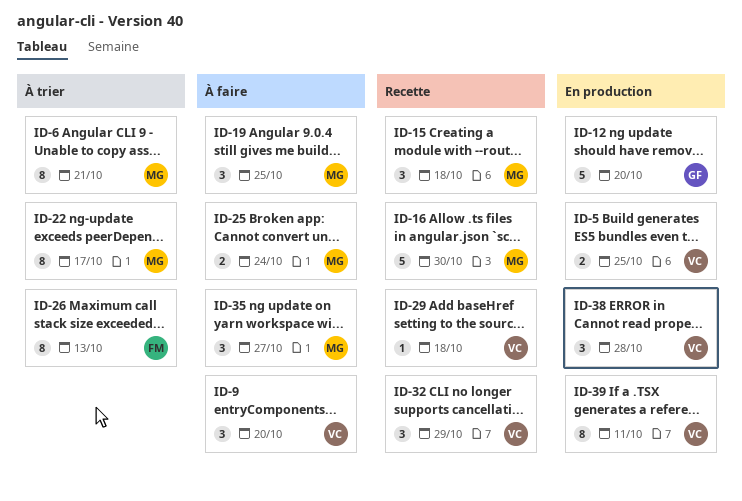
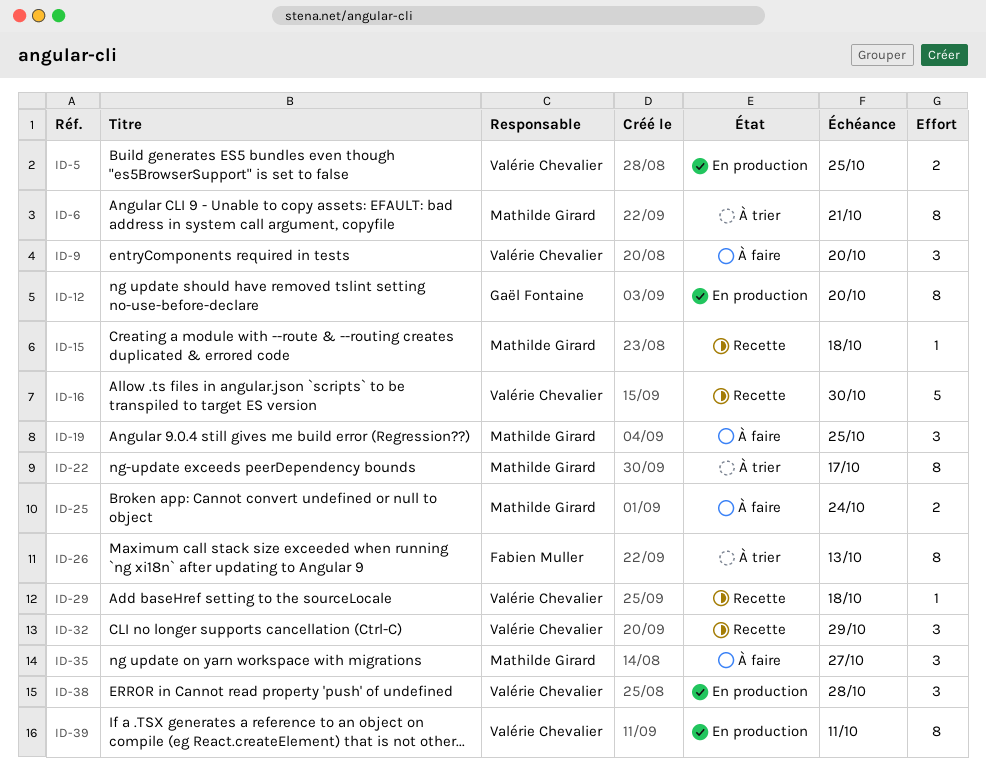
ID-12, estimate: 5 -> 8
ID-15, estimate: 3 -> 1
ID-16, owner: Mathilde Girard -> Valérie Chevalier

